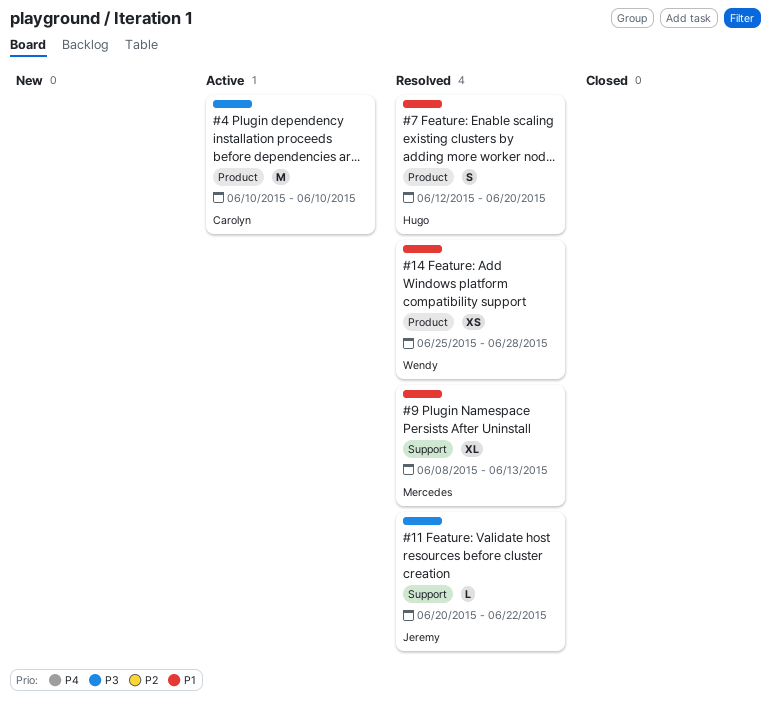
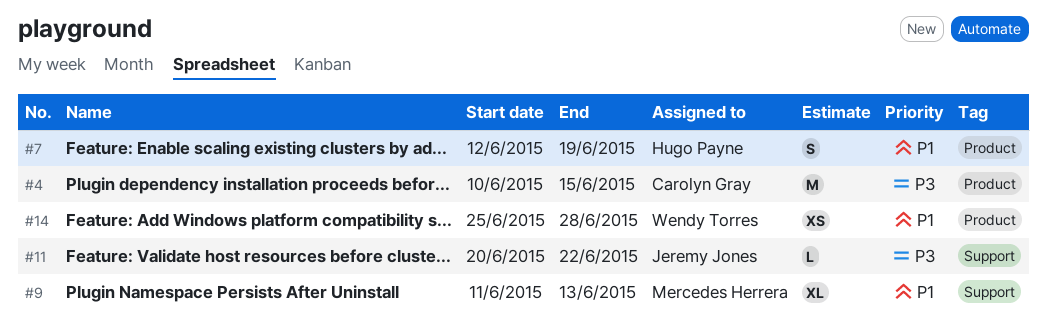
#4, due: Jun 10 -> Jun 15
#7, due: Jun 20 -> Jun 19
#9, start: Jun 8 -> Jun 11

